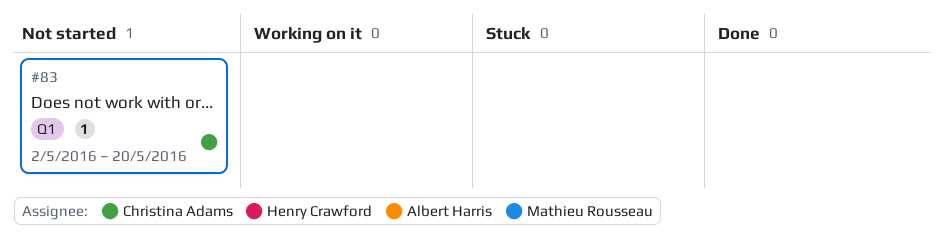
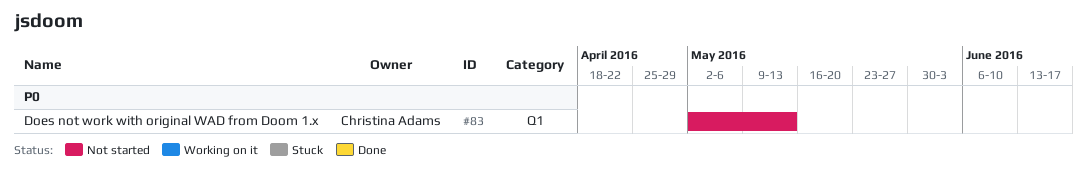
#83, due: May 20 -> May 13

